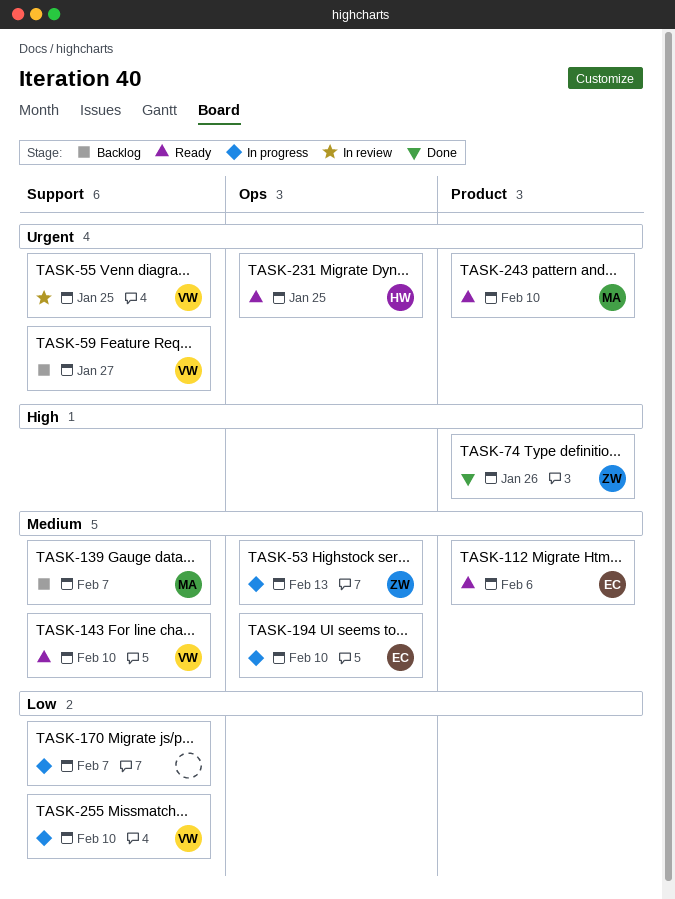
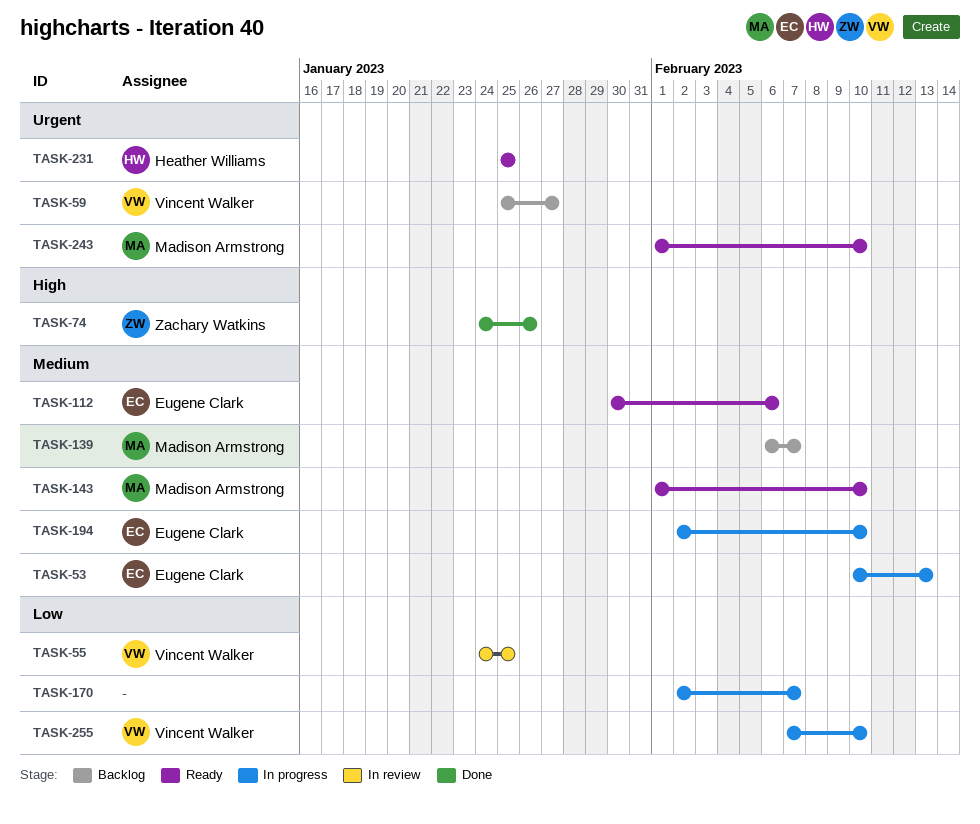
TASK-53, owner: Zachary Watkins -> Eugene Clark
TASK-55, priority: Urgent -> Low
TASK-143, owner: Vincent Walker -> Madison Armstrong

